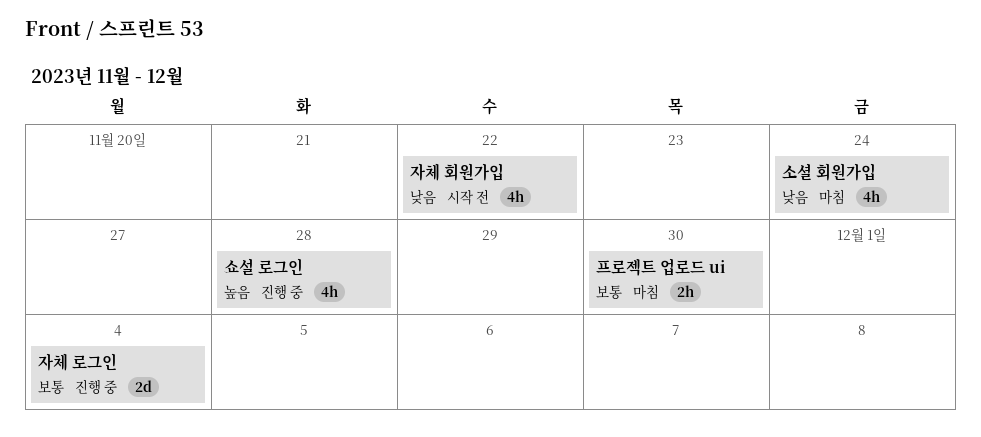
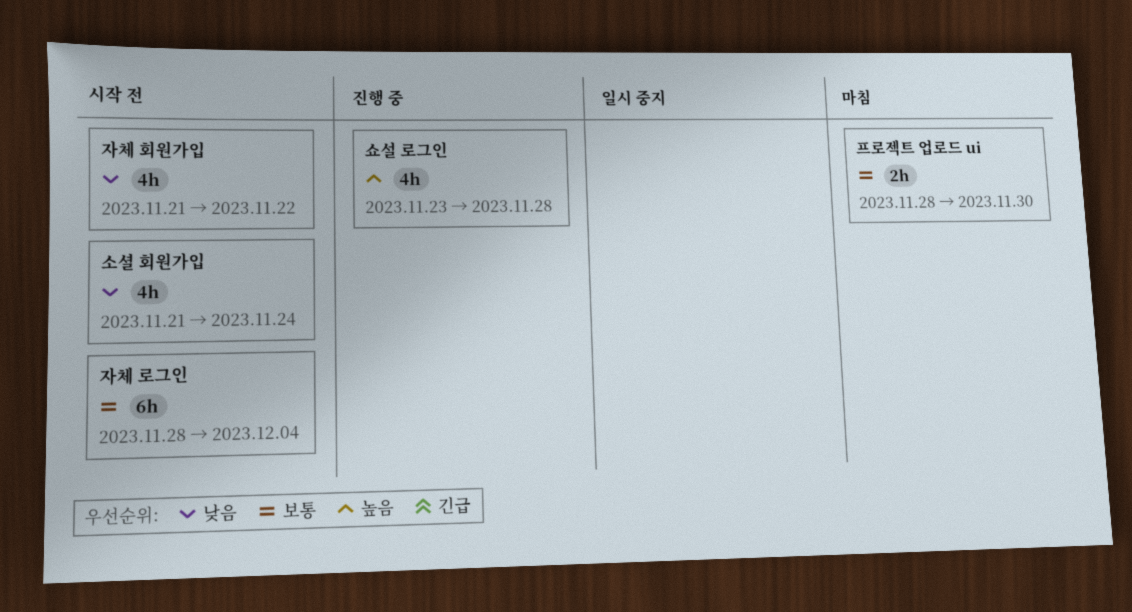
소셜 회원가입, status: 마침 -> 시작 전
자체 로그인, status: 진행 중 -> 시작 전
자체 로그인, estimate: 2d -> 6h

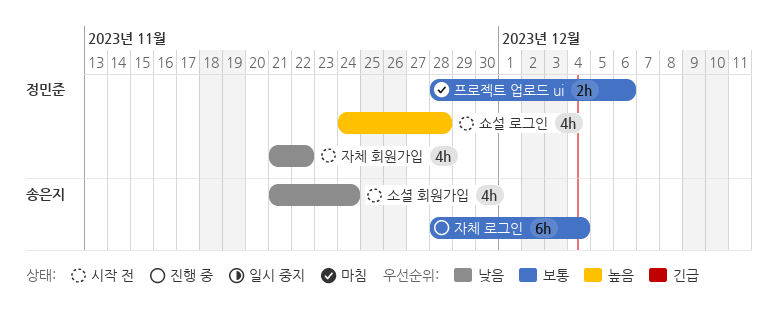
쇼설 로그인, status: 진행 중 -> 시작 전
쇼설 로그인, start: Nov 23 -> Nov 24
자체 로그인, status: 시작 전 -> 진행 중
프로젝트 업로드 ui, due: Nov 30 -> Dec 6

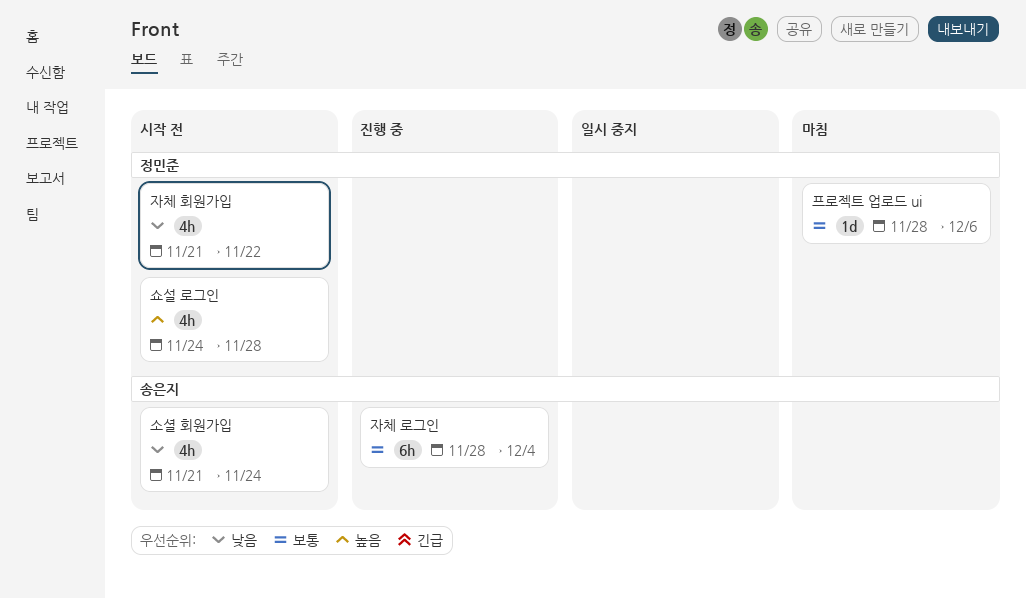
프로젝트 업로드 ui, estimate: 2h -> 1d

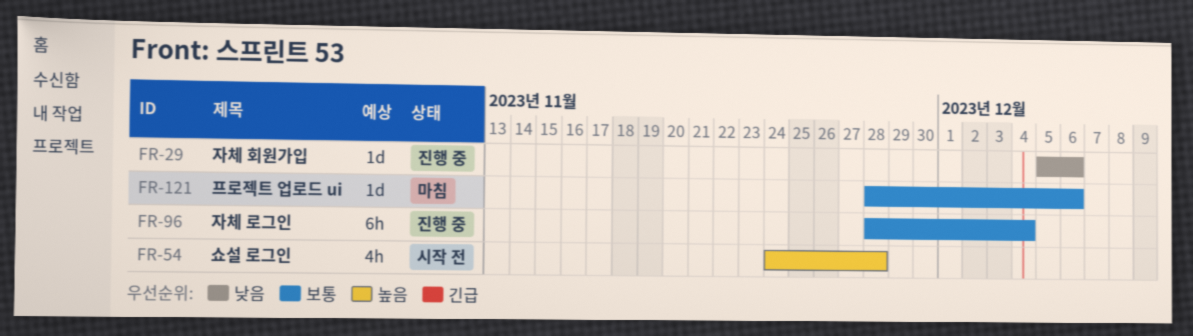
소셜 회원가입: present -> none
자체 회원가입, status: 시작 전 -> 진행 중
자체 회원가입, estimate: 4h -> 1d
자체 회원가입, start: Nov 21 -> Dec 5
자체 회원가입, due: Nov 22 -> Dec 6

